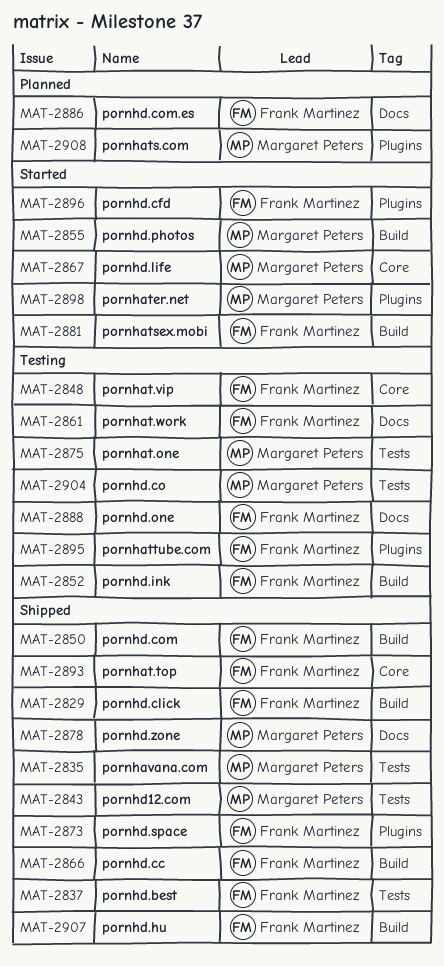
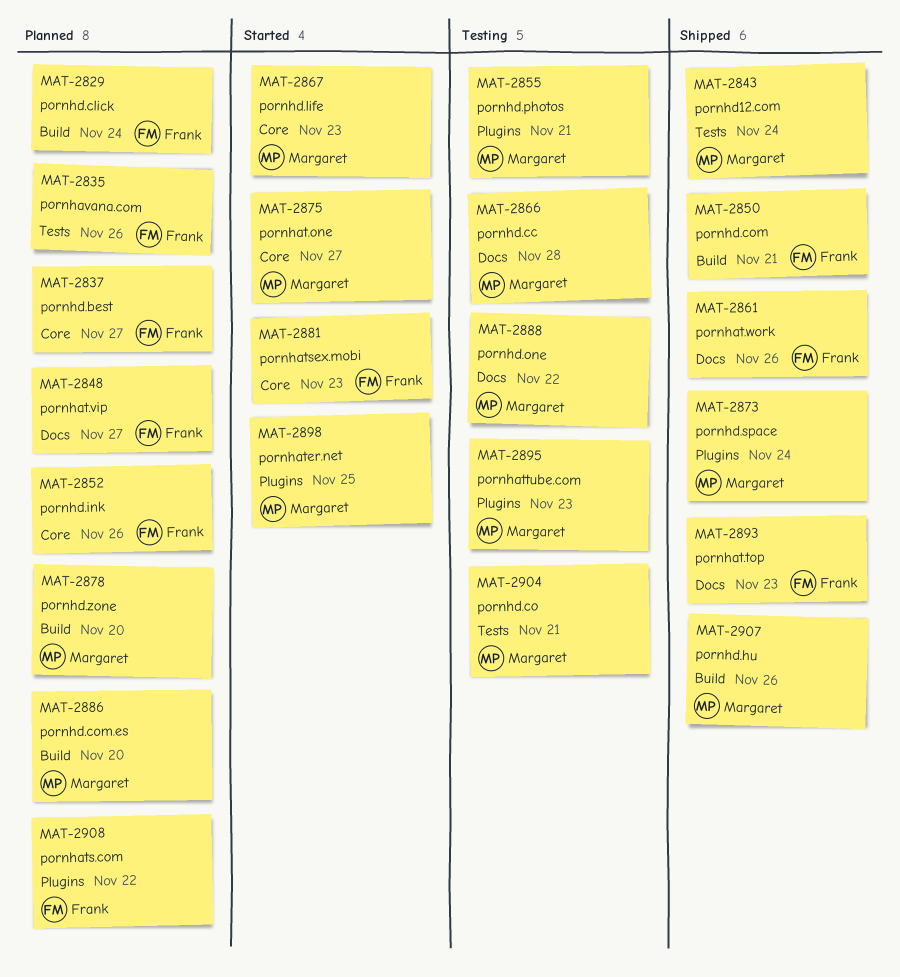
MAT-2829, status: Shipped -> Planned
MAT-2835, status: Shipped -> Planned
MAT-2835, owner: Margaret Peters -> Frank Martinez
MAT-2837, status: Shipped -> Planned
MAT-2837, label: Tests -> Core
MAT-2848, status: Testing -> Planned
MAT-2848, label: Core -> Docs
MAT-2852, status: Testing -> Planned
MAT-2852, label: Build -> Core
MAT-2855, status: Started -> Testing
MAT-2855, label: Build -> Plugins
MAT-2861, status: Testing -> Shipped
MAT-2866, status: Shipped -> Testing
MAT-2866, owner: Frank Martinez -> Margaret Peters
MAT-2866, label: Build -> Docs
MAT-2873, owner: Frank Martinez -> Margaret Peters
MAT-2875, status: Testing -> Started
MAT-2875, label: Tests -> Core
MAT-2878, status: Shipped -> Planned
MAT-2878, label: Docs -> Build
MAT-2881, label: Build -> Core
MAT-2886, owner: Frank Martinez -> Margaret Peters
MAT-2886, label: Docs -> Build
MAT-2888, owner: Frank Martinez -> Margaret Peters
MAT-2893, label: Core -> Docs
MAT-2895, owner: Frank Martinez -> Margaret Peters
MAT-2896: present -> none
MAT-2907, owner: Frank Martinez -> Margaret Peters
MAT-2908, owner: Margaret Peters -> Frank Martinez

